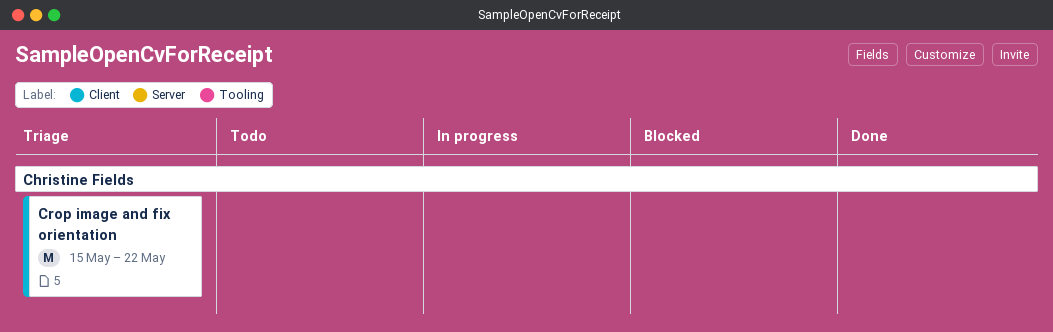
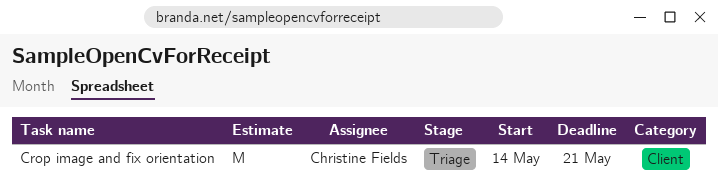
Crop image and fix orientation, start: May 15 -> May 14
Crop image and fix orientation, due: May 22 -> May 21

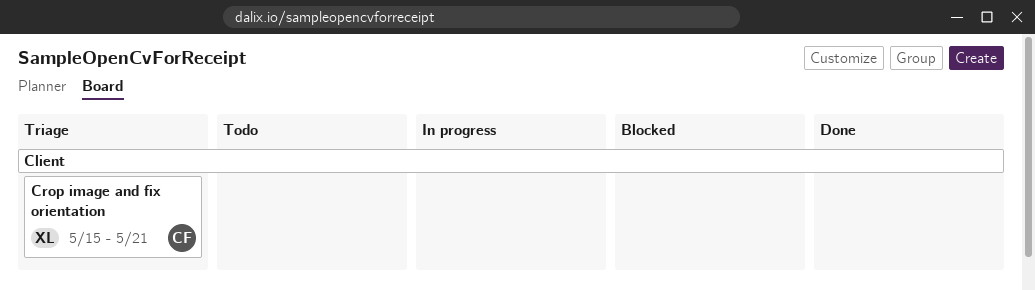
Crop image and fix orientation, estimate: M -> XL
Crop image and fix orientation, start: May 14 -> May 15

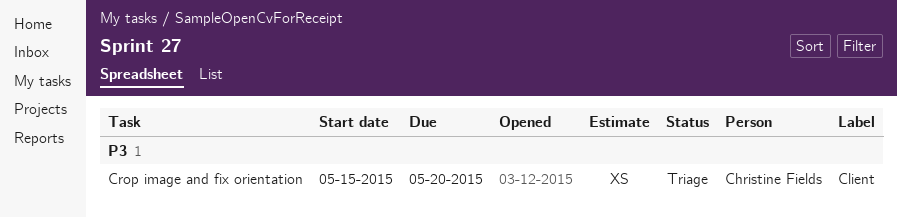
Crop image and fix orientation, estimate: XL -> XS
Crop image and fix orientation, due: May 21 -> May 20

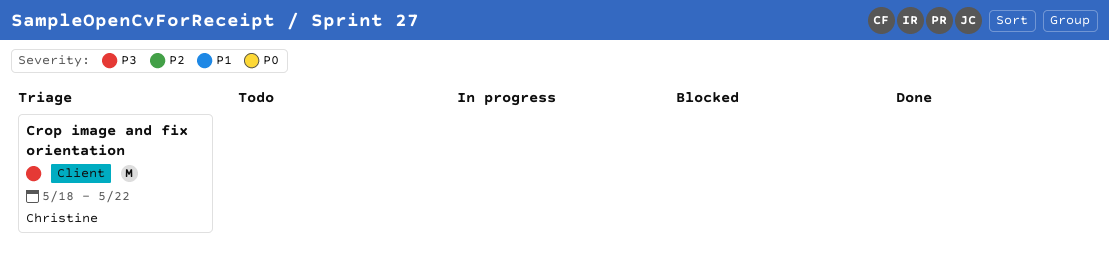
Crop image and fix orientation, estimate: XS -> M
Crop image and fix orientation, start: May 15 -> May 18
Crop image and fix orientation, due: May 20 -> May 22

